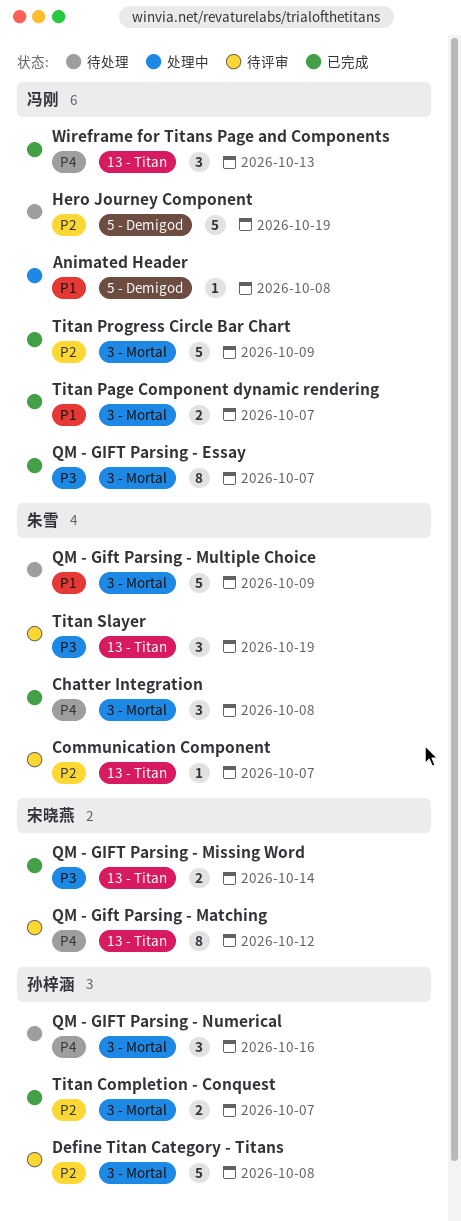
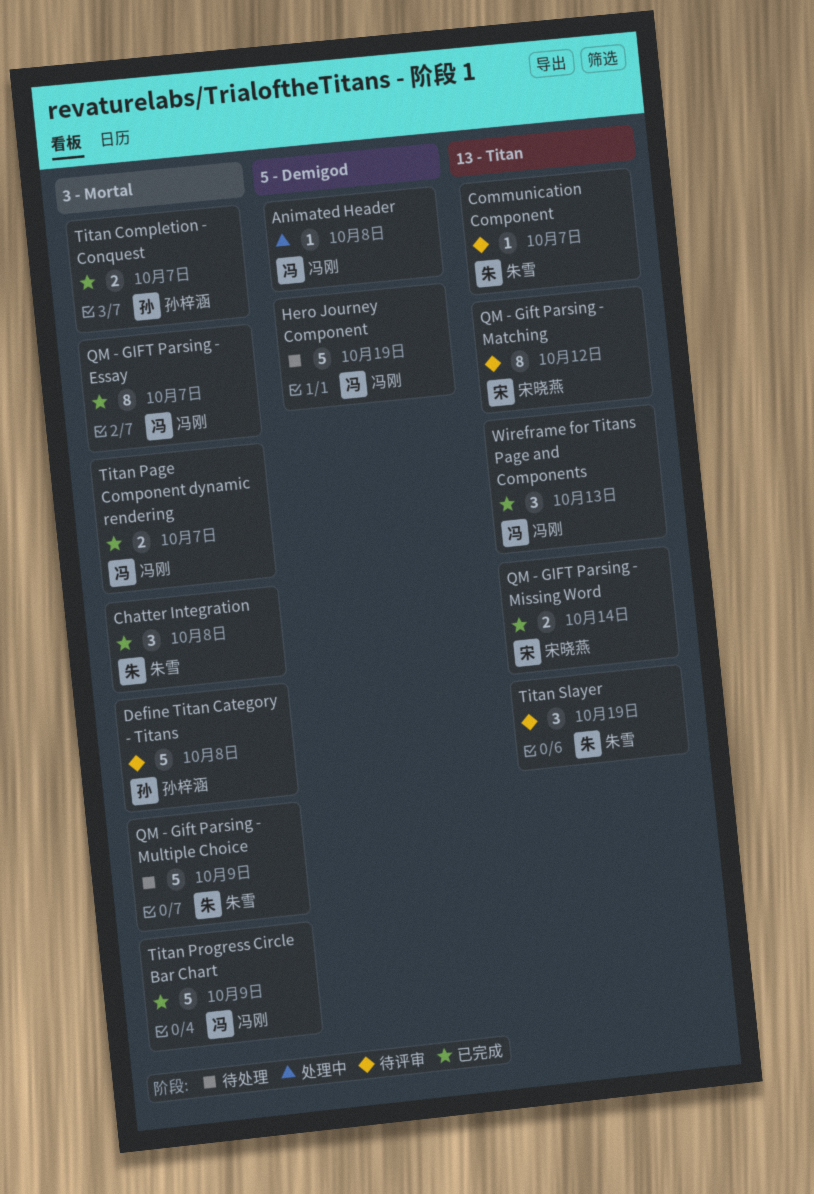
QM - GIFT Parsing - Numerical: present -> none

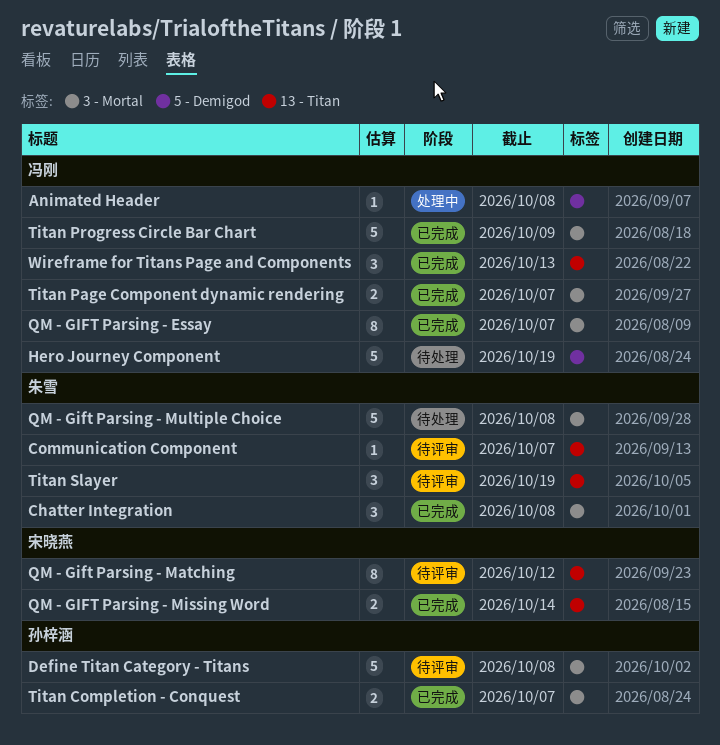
QM - Gift Parsing - Multiple Choice, due: Oct 9 -> Oct 8

